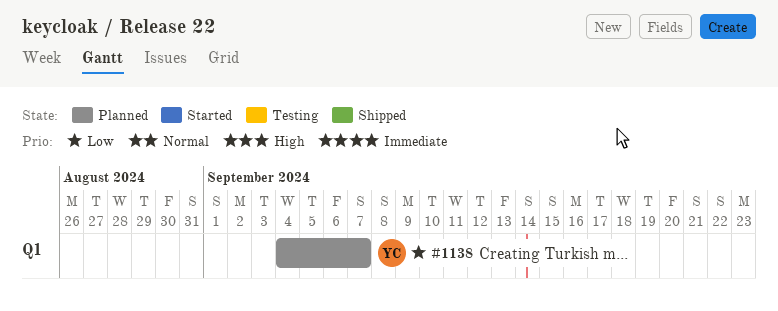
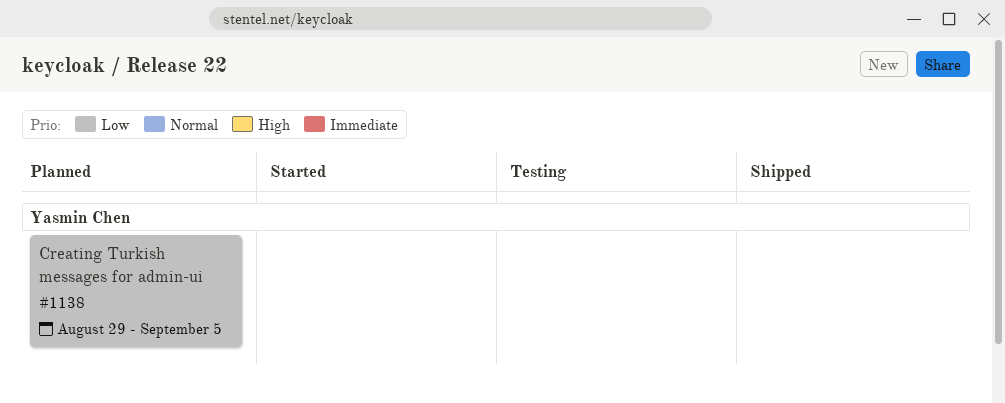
#1138, start: Sep 4 -> Aug 29
#1138, due: Sep 7 -> Sep 5

